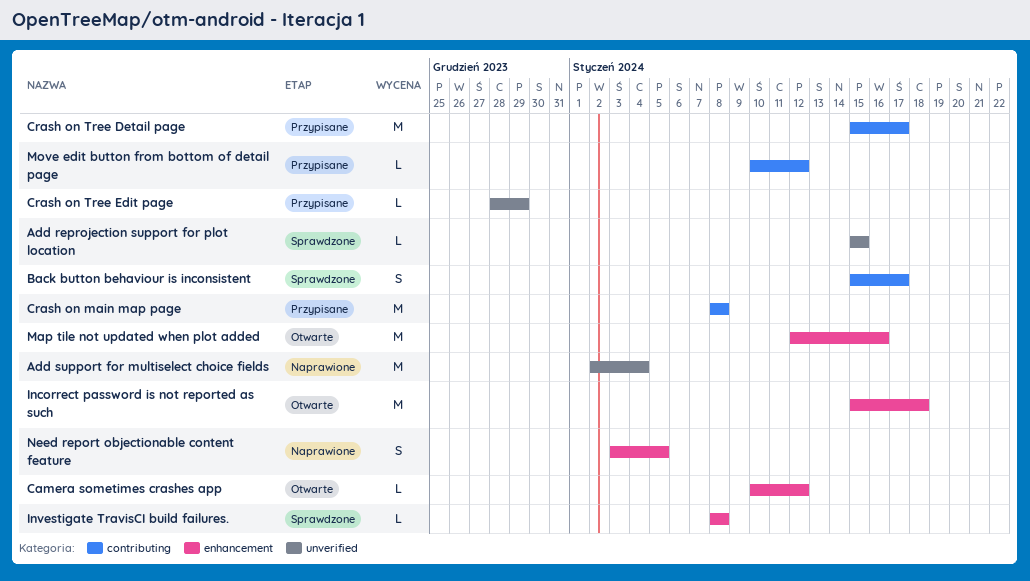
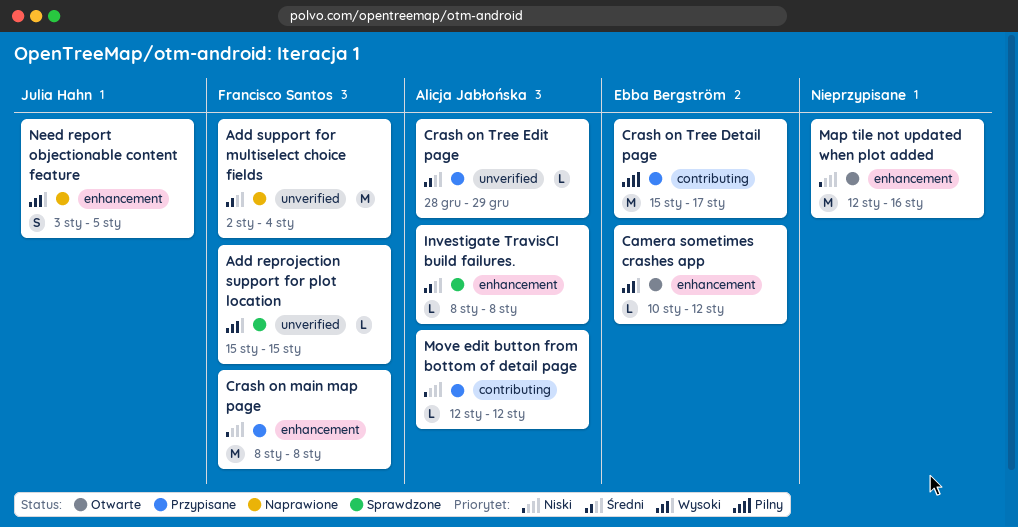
Back button behaviour is inconsistent: present -> none
Crash on main map page, label: contributing -> enhancement
Incorrect password is not reported as such: present -> none
Move edit button from bottom of detail page, start: Jan 10 -> Jan 12

